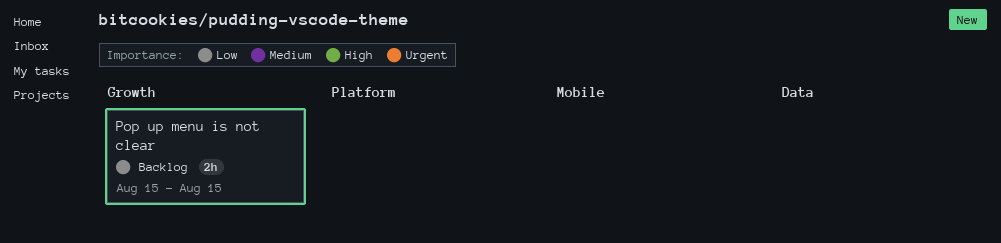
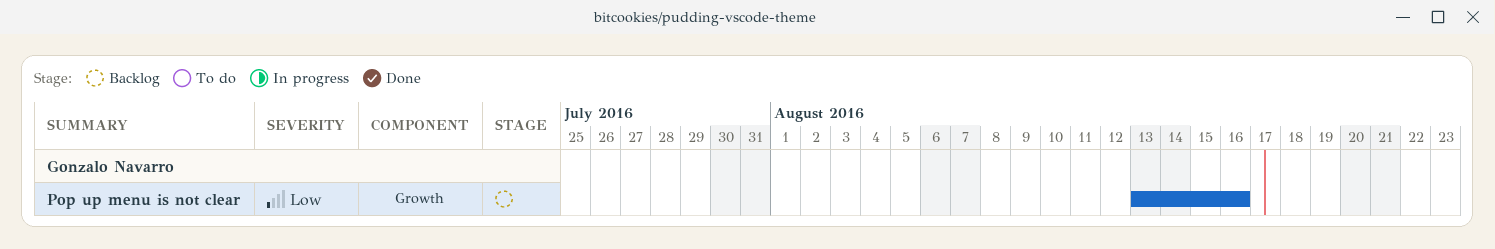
Pop up menu is not clear, start: Aug 15 -> Aug 13
Pop up menu is not clear, due: Aug 15 -> Aug 16

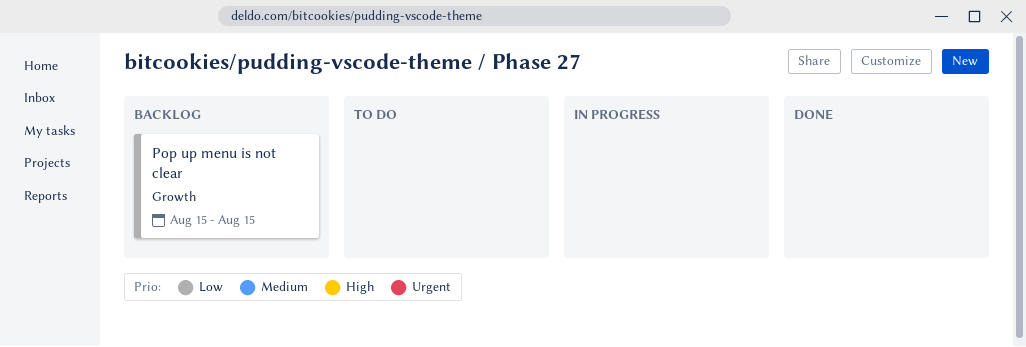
Pop up menu is not clear, start: Aug 13 -> Aug 15
Pop up menu is not clear, due: Aug 16 -> Aug 15

